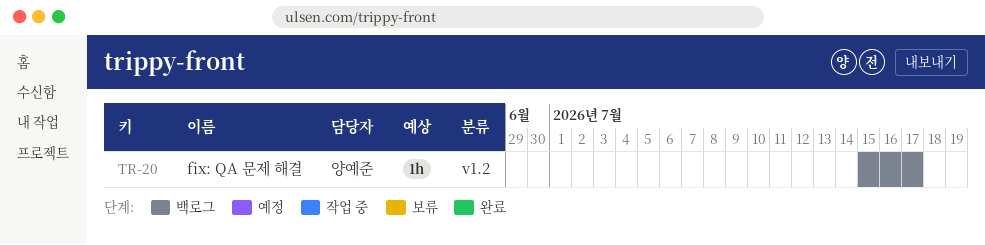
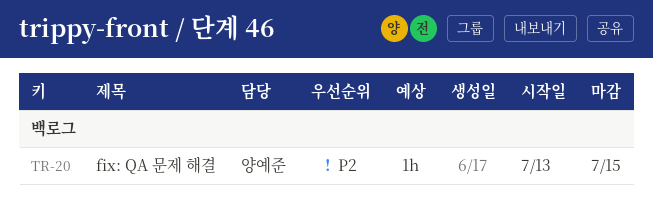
TR-20, start: Jul 15 -> Jul 13
TR-20, due: Jul 17 -> Jul 15

